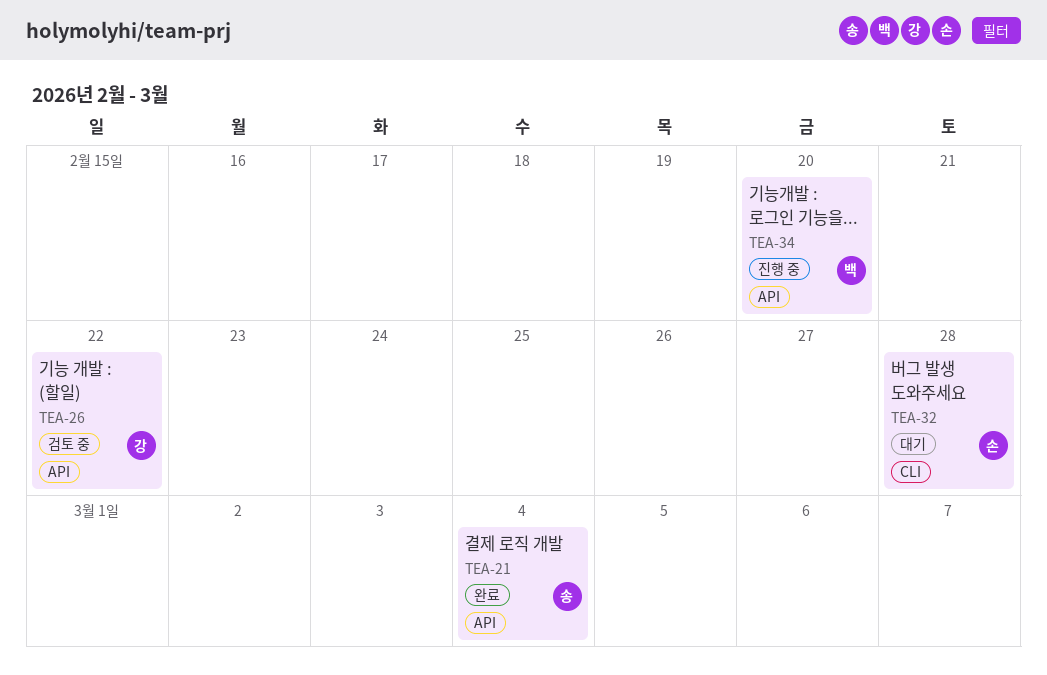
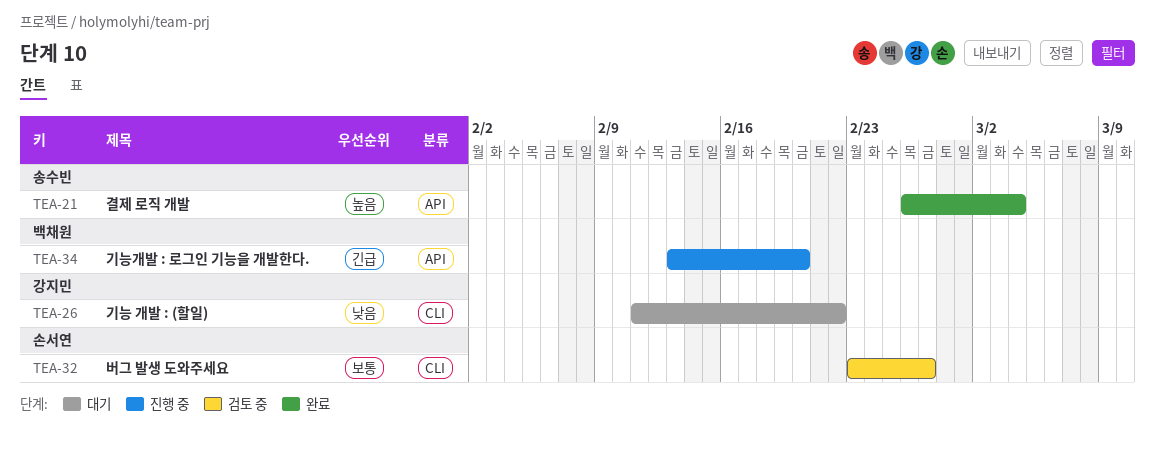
TEA-26, status: 검토 중 -> 대기
TEA-26, label: API -> CLI
TEA-32, status: 대기 -> 검토 중
TEA-32, due: Feb 28 -> Feb 27

